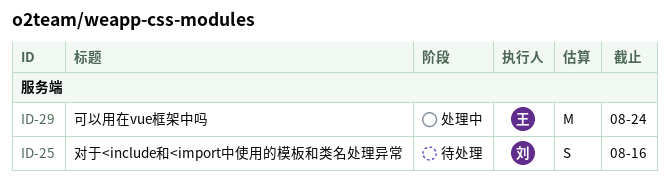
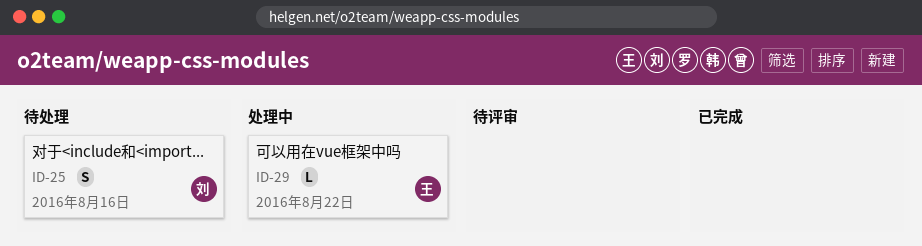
ID-29, estimate: M -> L
ID-29, due: Aug 24 -> Aug 22

